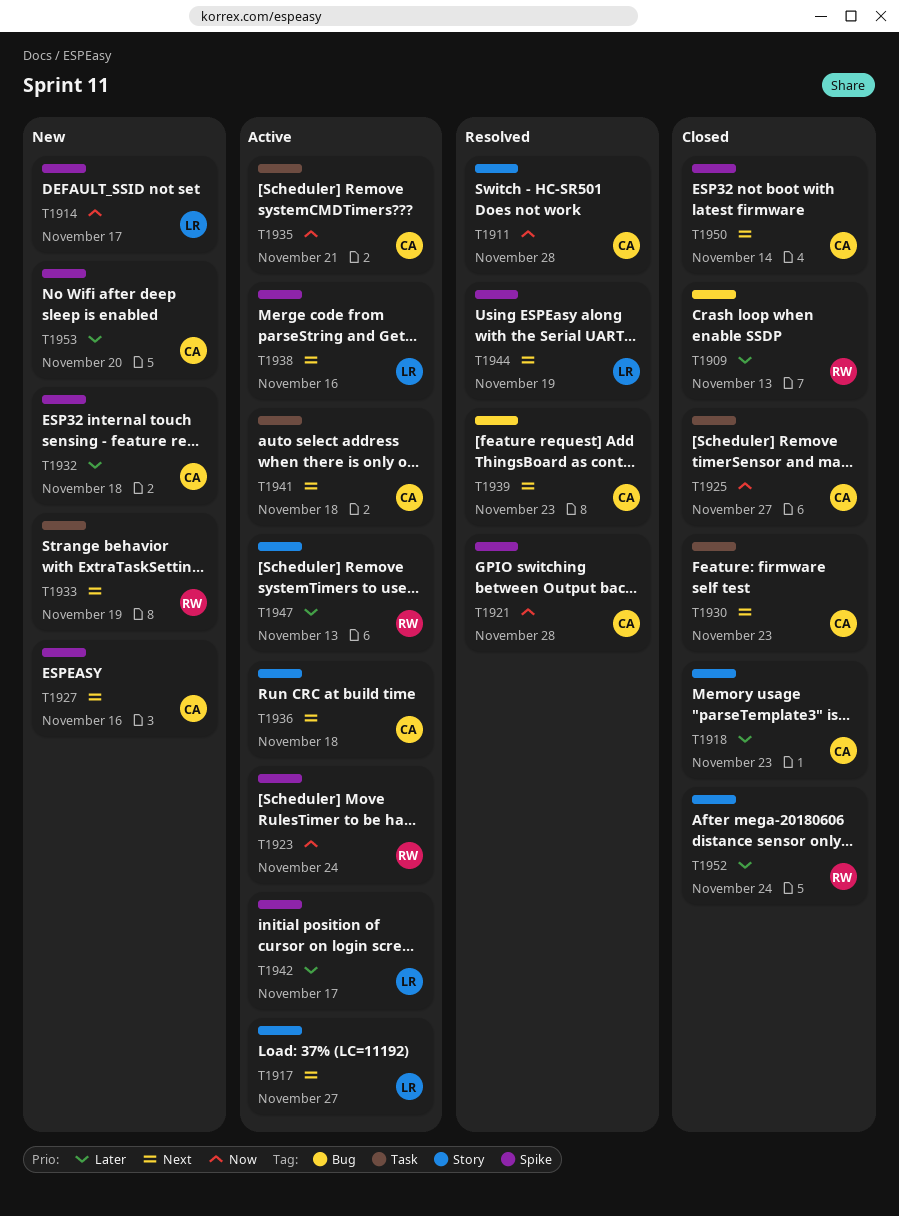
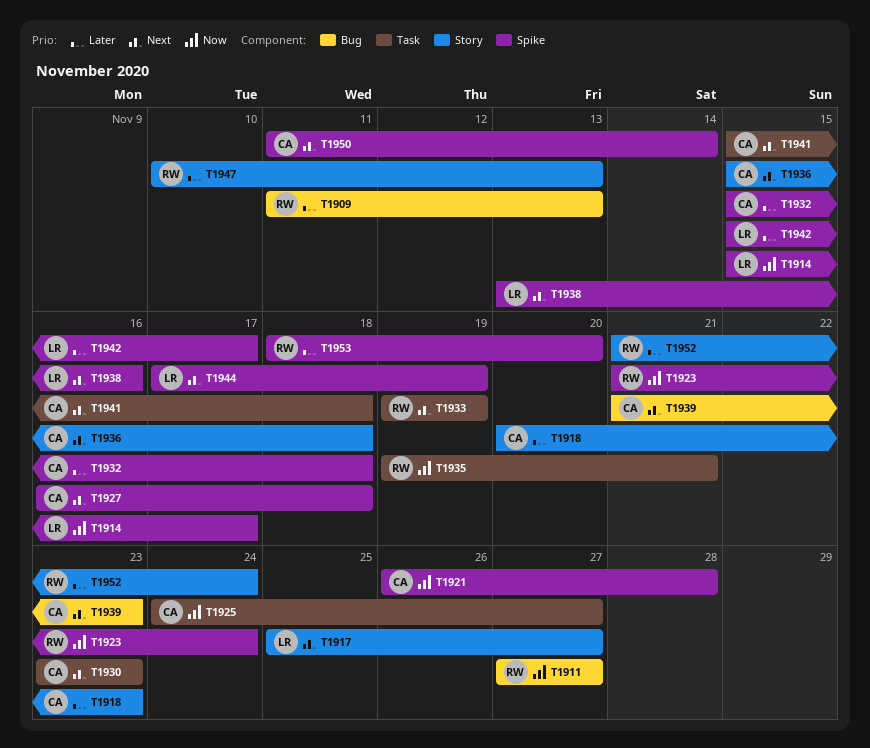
T1911, owner: CA -> RW
T1911, label: Story -> Bug
T1911, due: Nov 28 -> Nov 27
T1927, due: Nov 16 -> Nov 18
T1935, owner: CA -> RW
T1953, owner: CA -> RW

